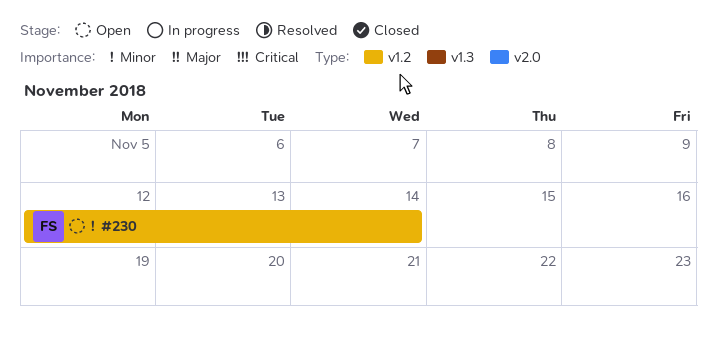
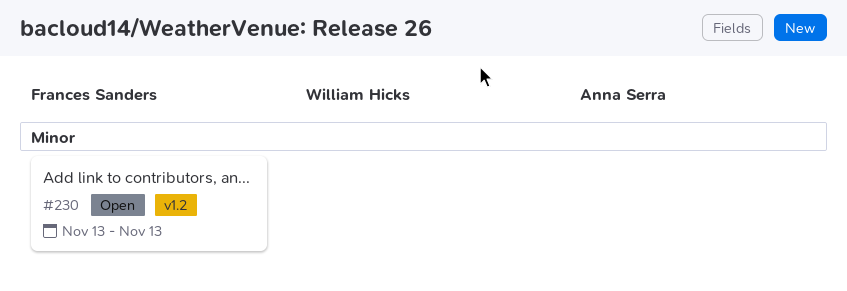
#230, start: Nov 12 -> Nov 13
#230, due: Nov 14 -> Nov 13

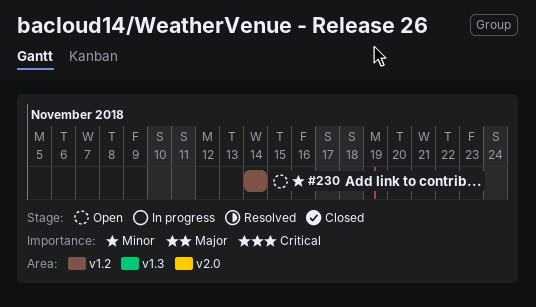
#230, start: Nov 13 -> Nov 14
#230, due: Nov 13 -> Nov 14

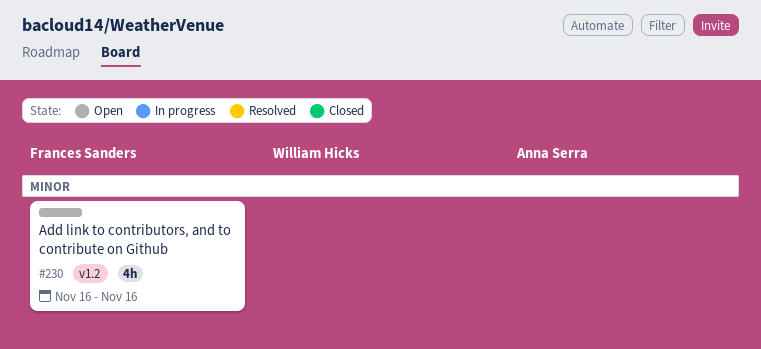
#230, start: Nov 14 -> Nov 16
#230, due: Nov 14 -> Nov 16

